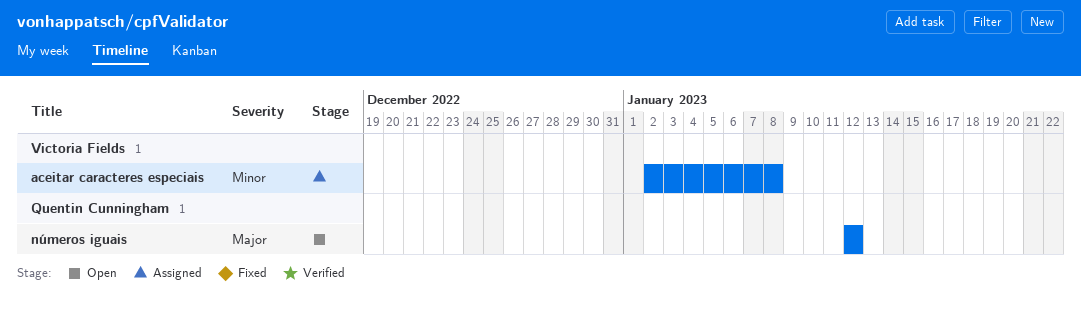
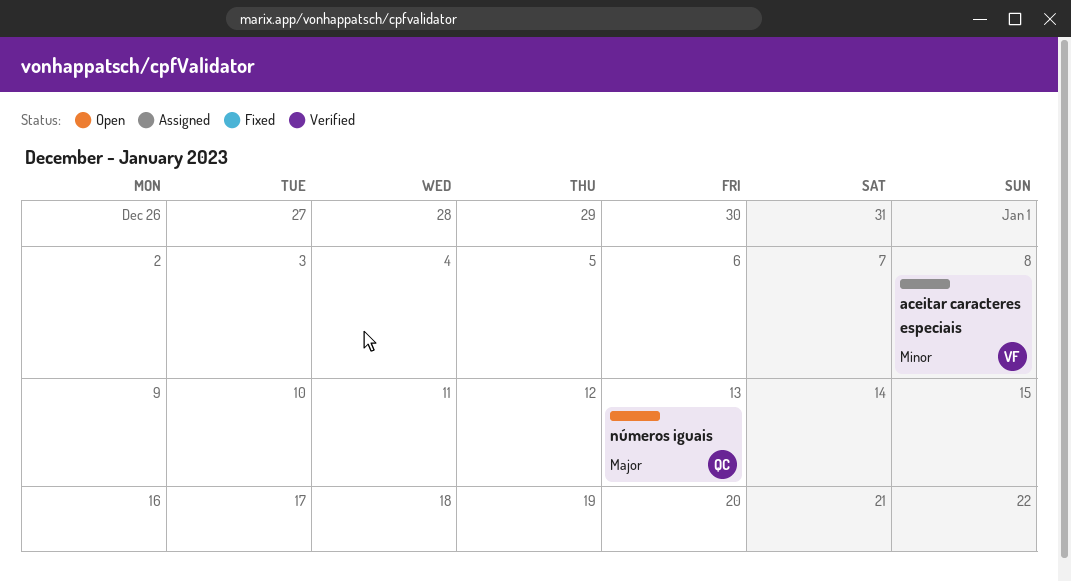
números iguais, due: Jan 12 -> Jan 13

